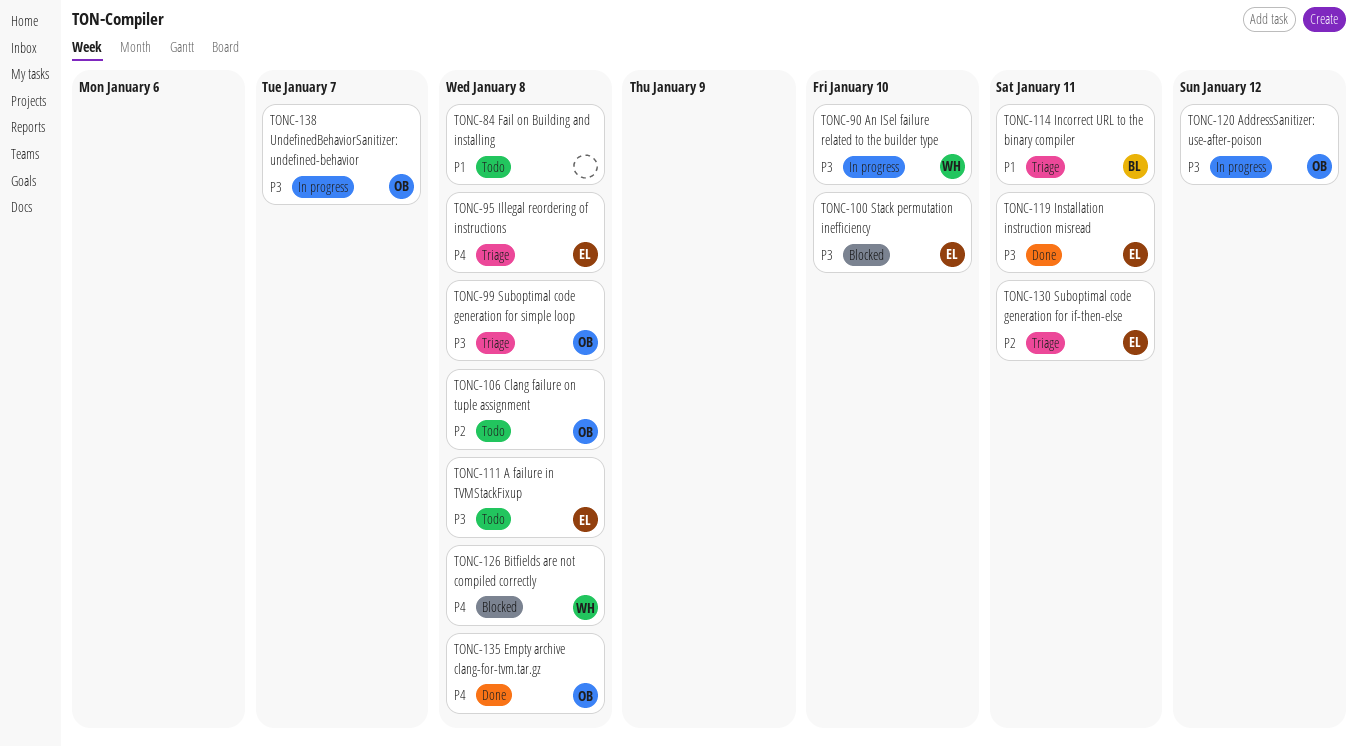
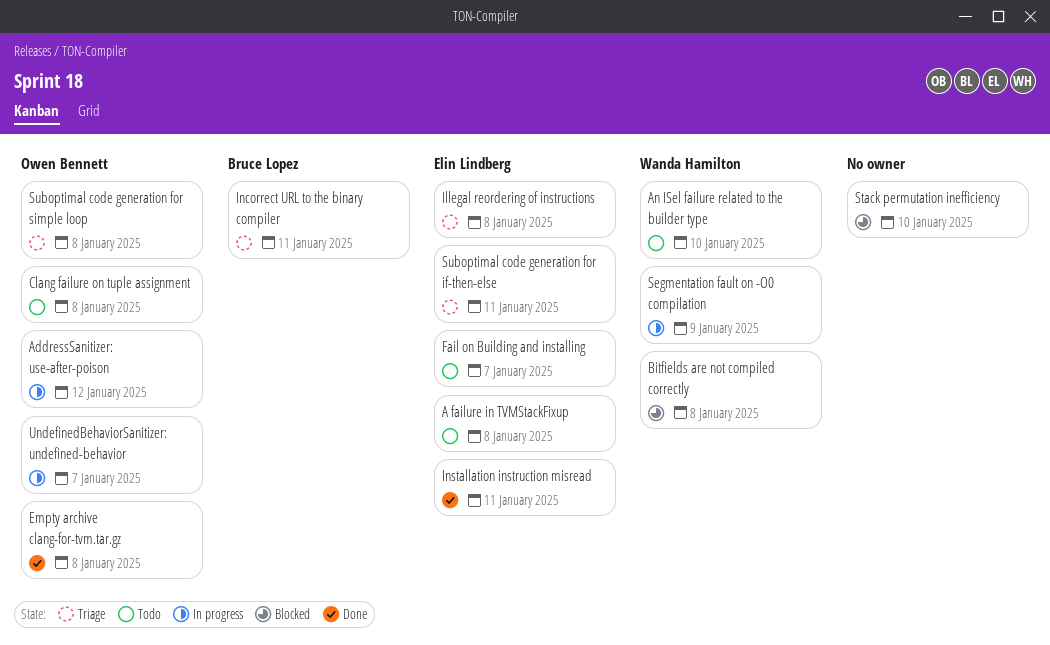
An ISel failure related to the builder type, status: In progress -> Todo
Fail on Building and installing, owner: none -> Elin Lindberg
Fail on Building and installing, due: Jan 8 -> Jan 7
Segmentation fault on -O0 compilation: none -> present
Stack permutation inefficiency, owner: Elin Lindberg -> none

